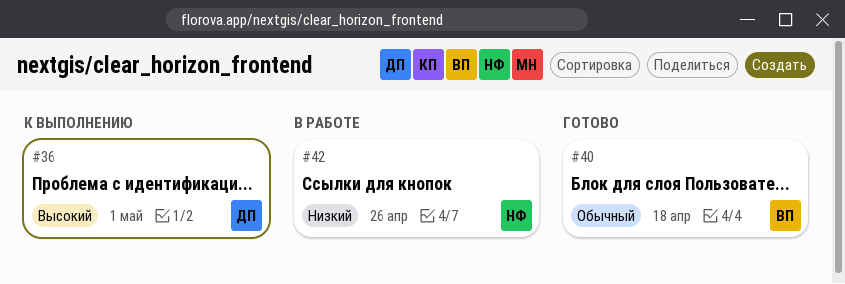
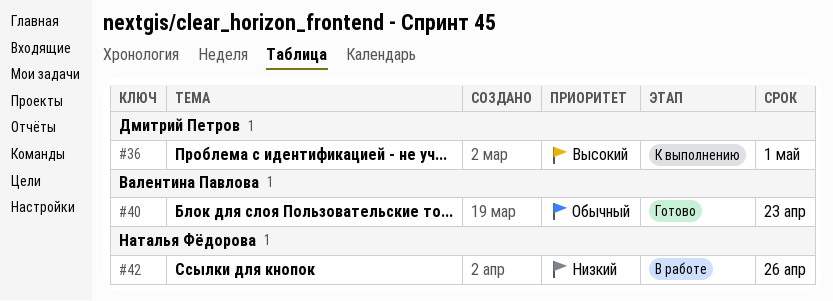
#40, due: Apr 18 -> Apr 23

